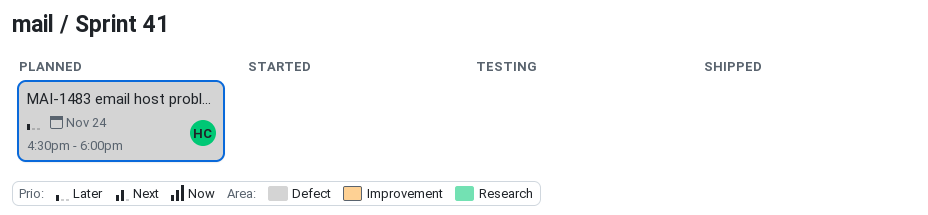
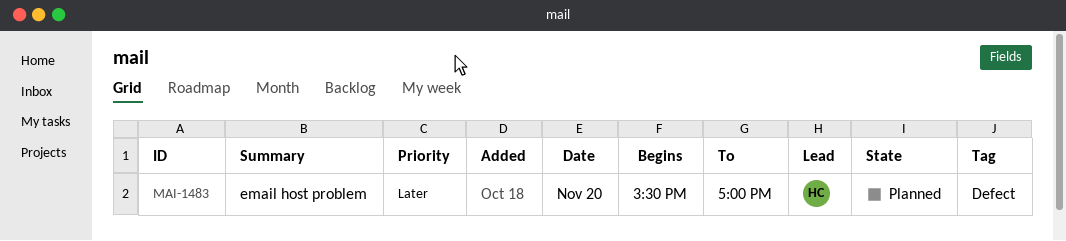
MAI-1483, day: Nov 24 -> Nov 20
MAI-1483, begins: 16:30 -> 15:30
MAI-1483, ends: 18:00 -> 17:00

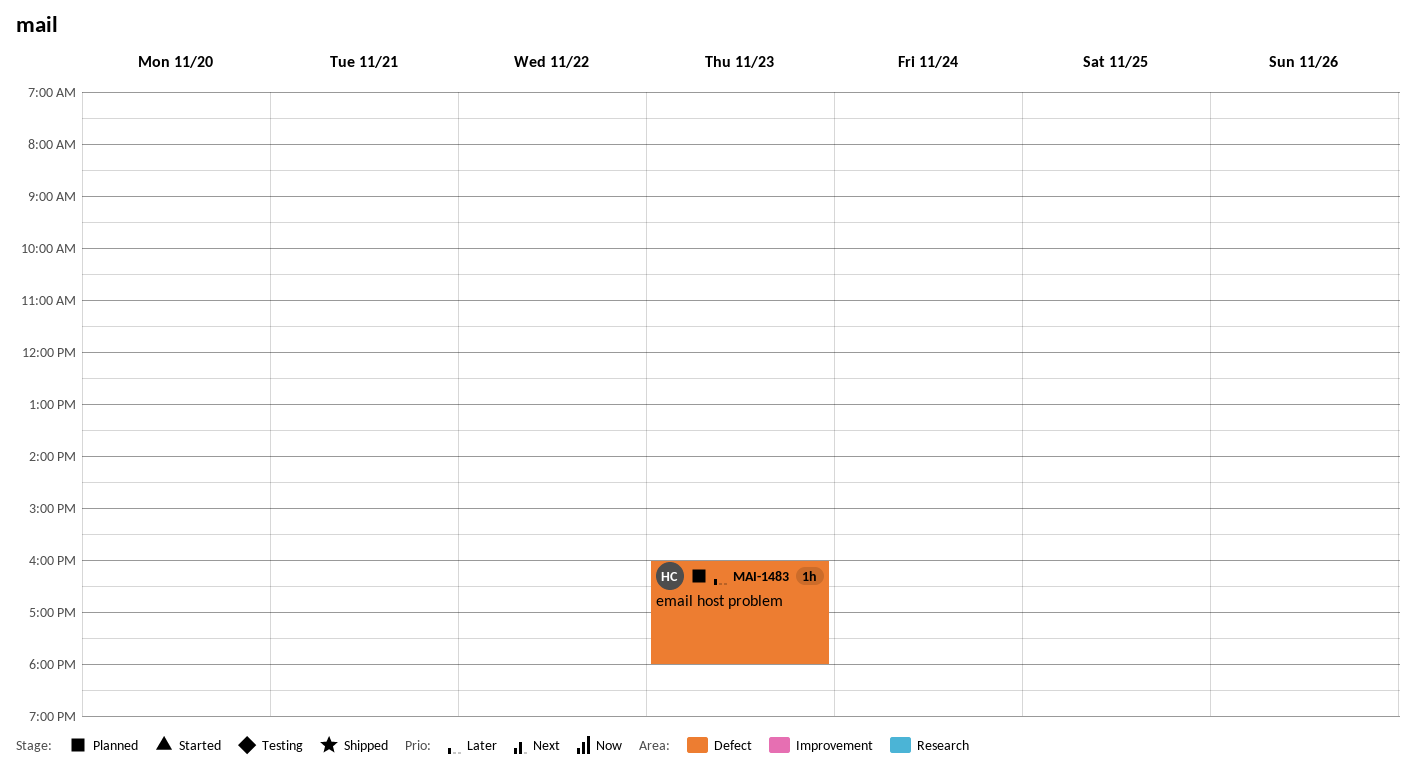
MAI-1483, day: Nov 20 -> Nov 23
MAI-1483, begins: 15:30 -> 16:00
MAI-1483, ends: 17:00 -> 18:00

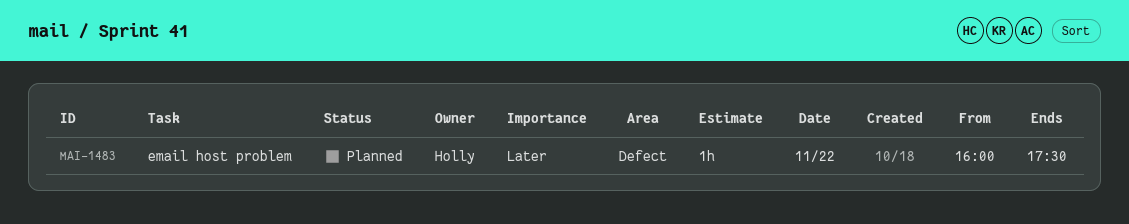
MAI-1483, day: Nov 23 -> Nov 22
MAI-1483, ends: 18:00 -> 17:30

